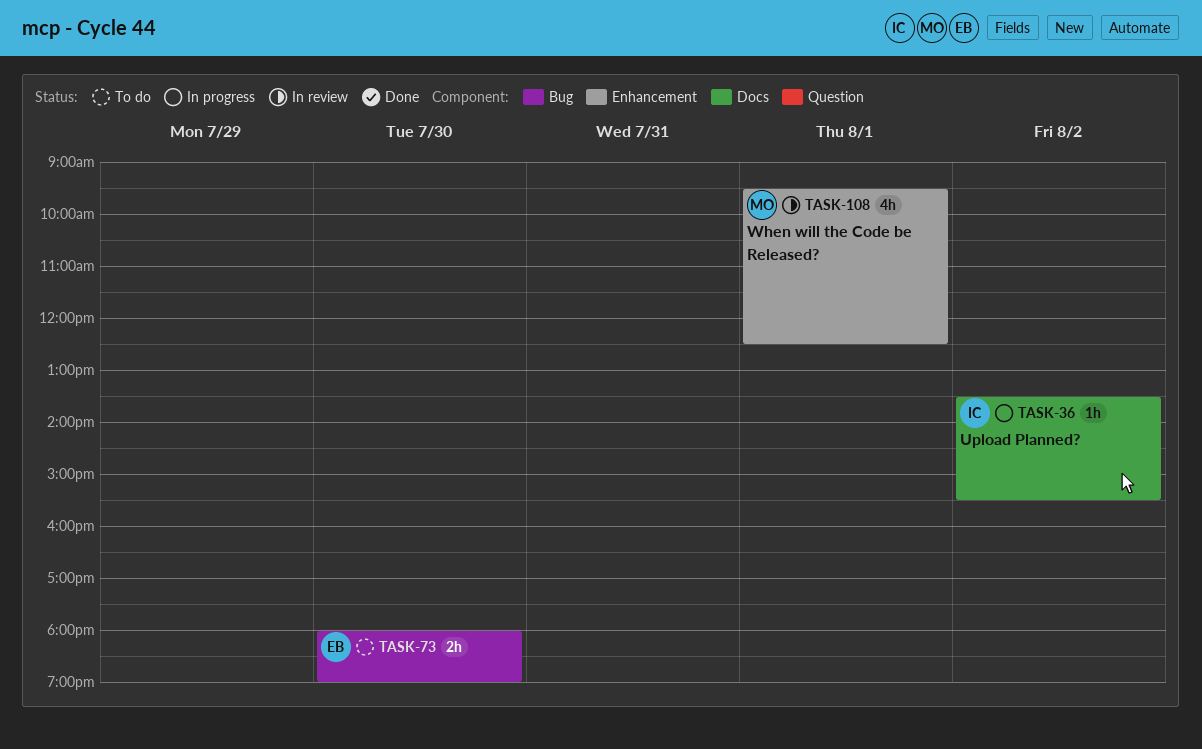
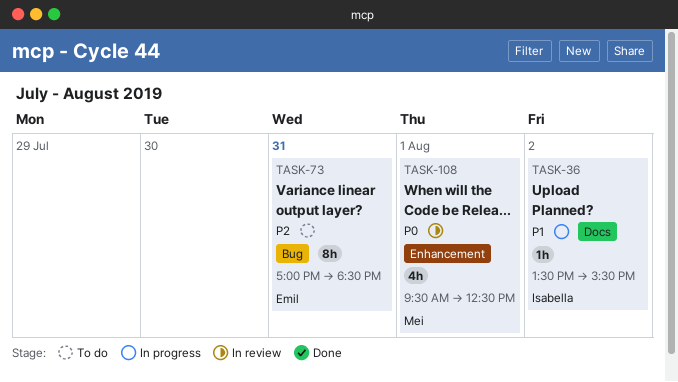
TASK-73, estimate: 2h -> 8h
TASK-73, day: Jul 30 -> Jul 31
TASK-73, begins: 18:00 -> 17:00
TASK-73, ends: 19:00 -> 18:30

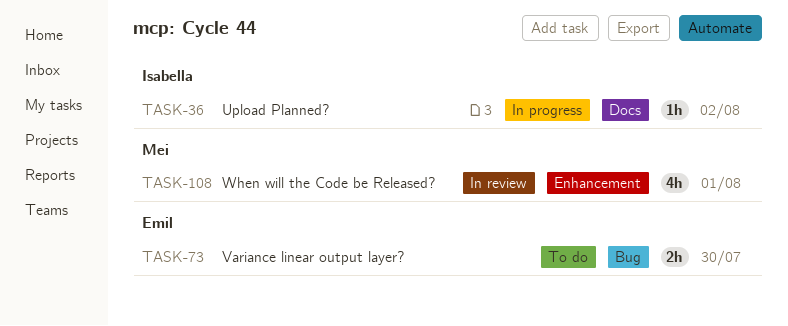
TASK-73, estimate: 8h -> 2h
TASK-73, day: Jul 31 -> Jul 30

